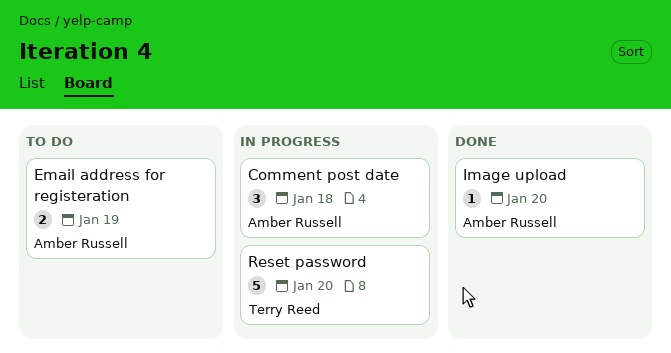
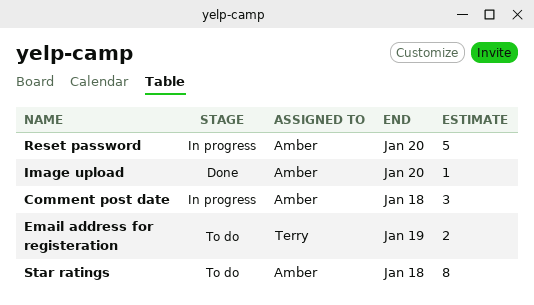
Email address for registeration, owner: Amber Russell -> Terry Reed
Reset password, owner: Terry Reed -> Amber Russell
Star ratings: none -> present

